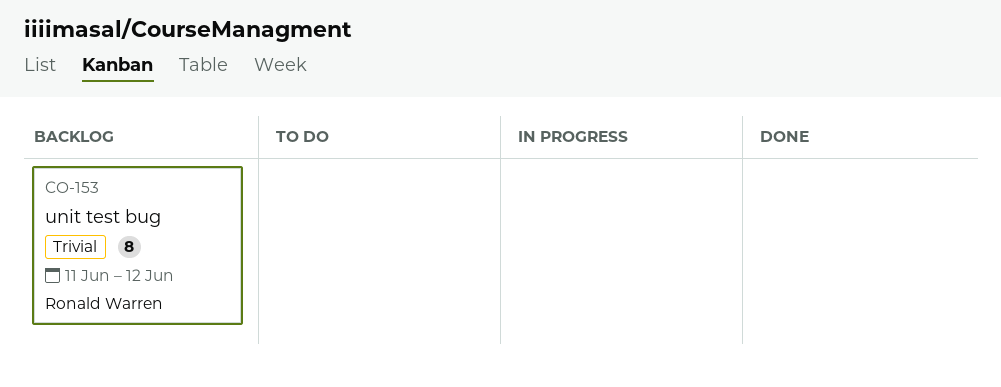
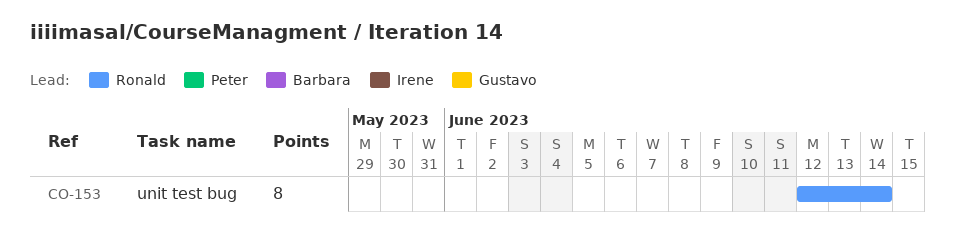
CO-153, start: Jun 11 -> Jun 12
CO-153, due: Jun 12 -> Jun 14

